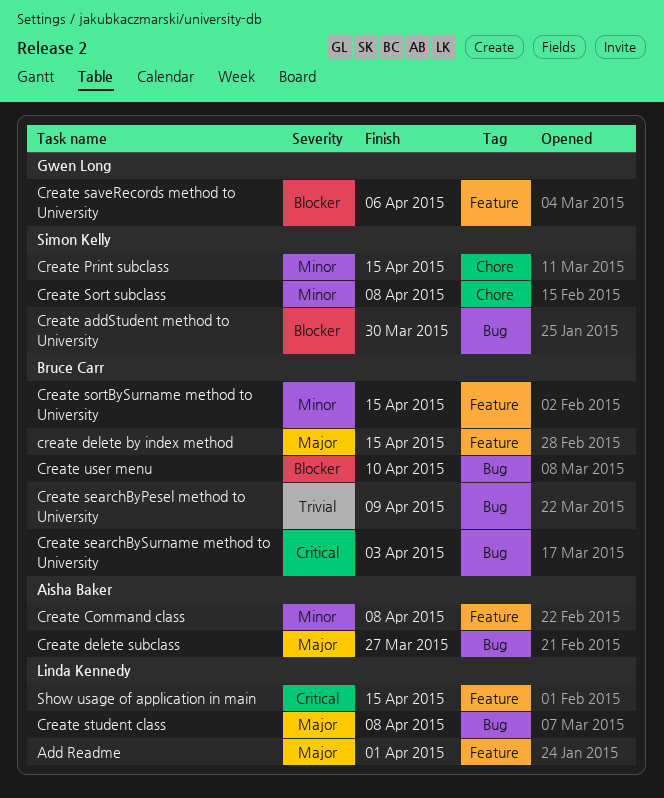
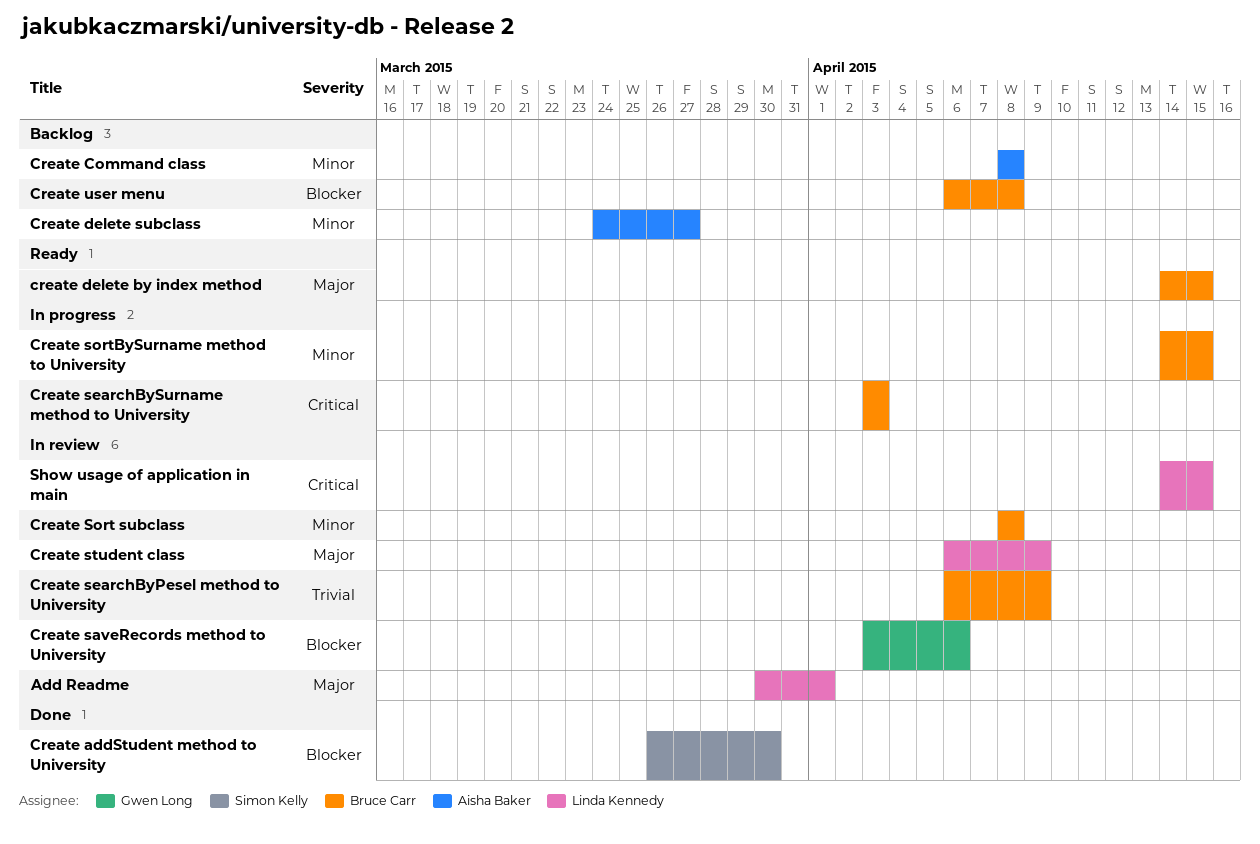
Create delete subclass, priority: Major -> Minor
Create Print subclass: present -> none
Create Sort subclass, owner: Simon Kelly -> Bruce Carr
Create student class, due: Apr 8 -> Apr 9
Create user menu, due: Apr 10 -> Apr 8

